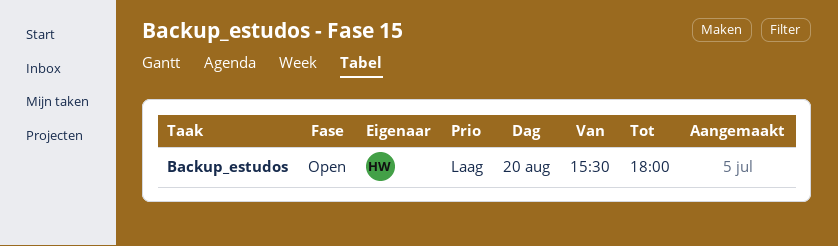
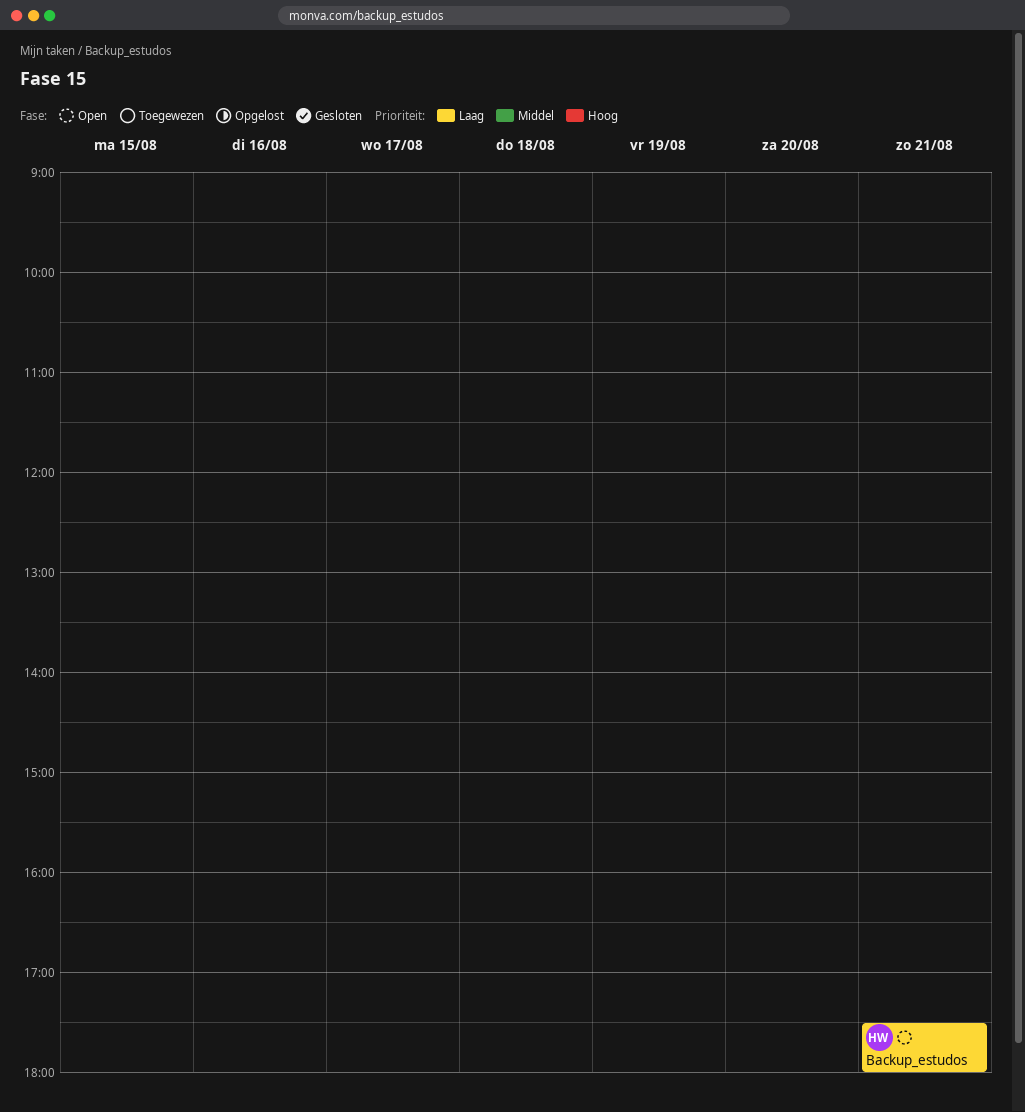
Backup_estudos, day: Aug 20 -> Aug 21
Backup_estudos, begins: 15:30 -> 17:30

